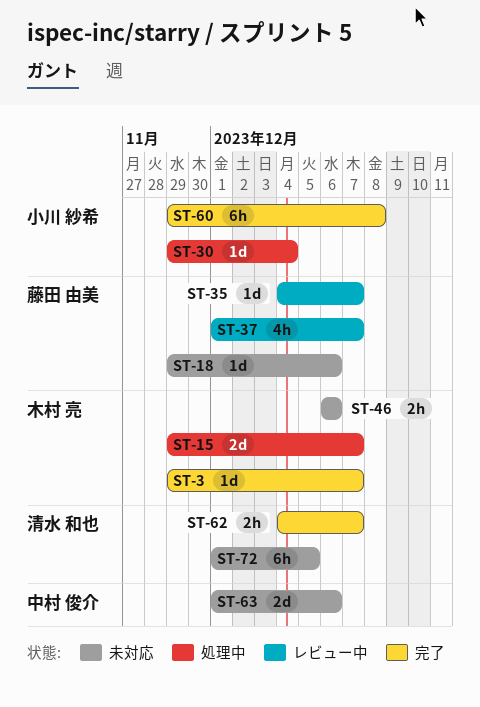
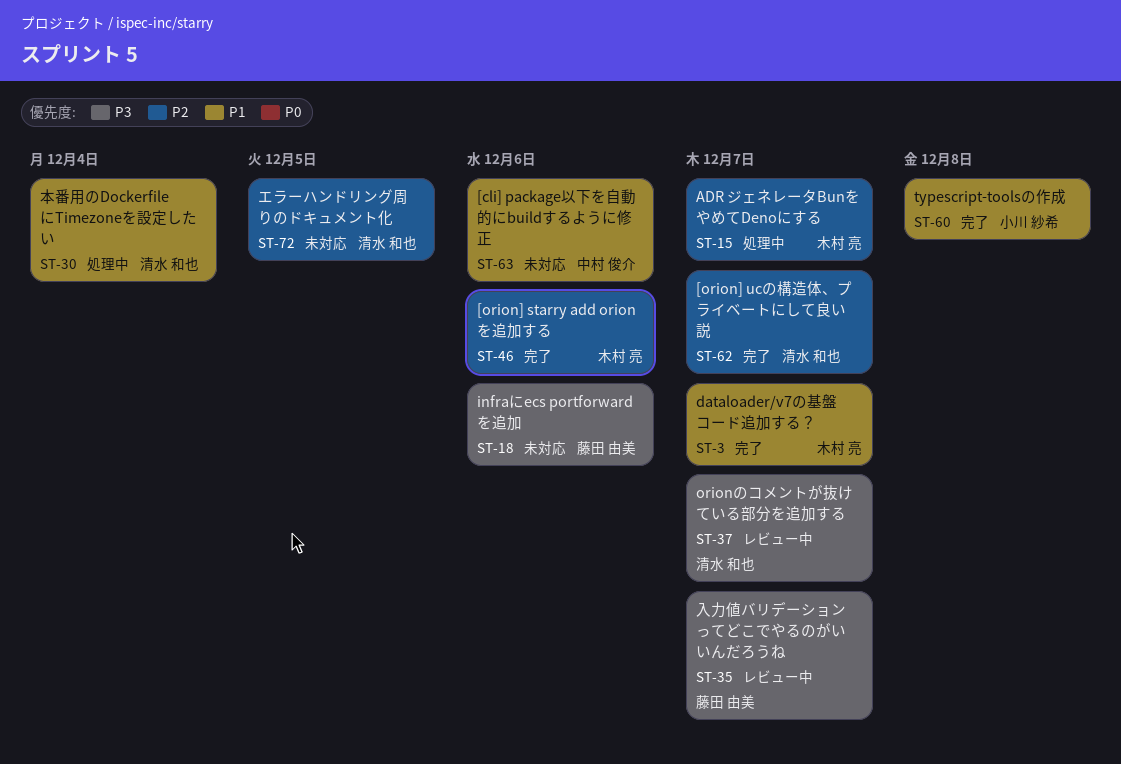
ST-30, owner: 小川 紗希 -> 清水 和也
ST-37, owner: 藤田 由美 -> 清水 和也
ST-46, status: 未対応 -> 完了

